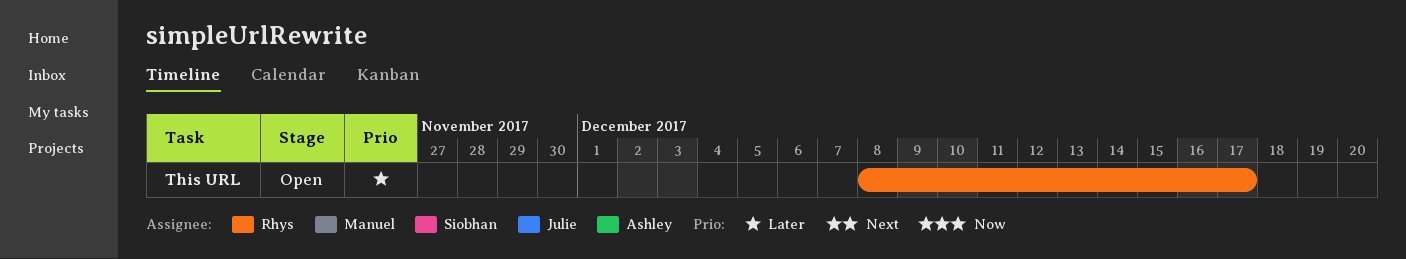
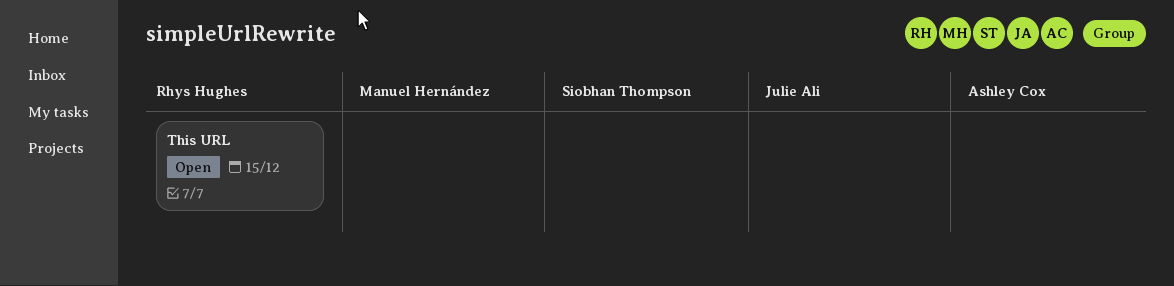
This URL, due: Dec 17 -> Dec 15

